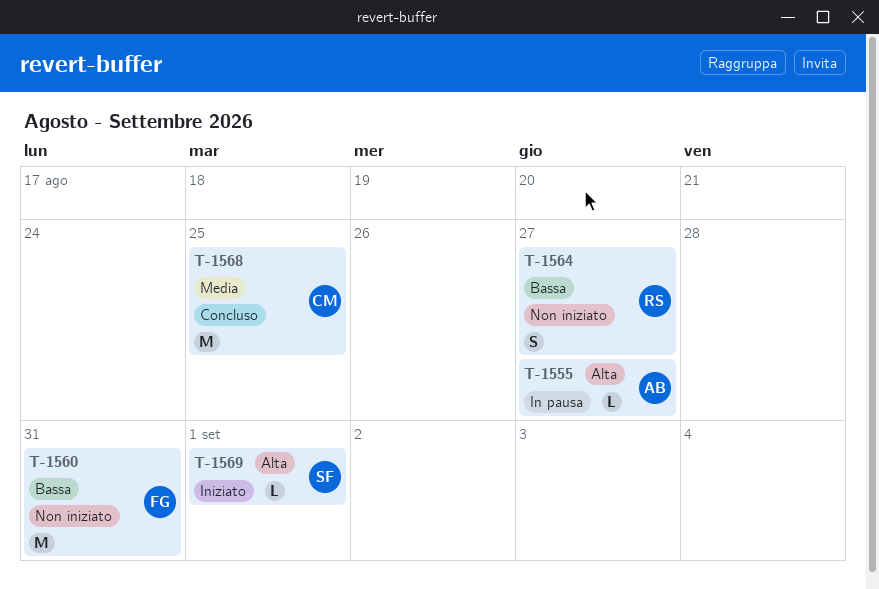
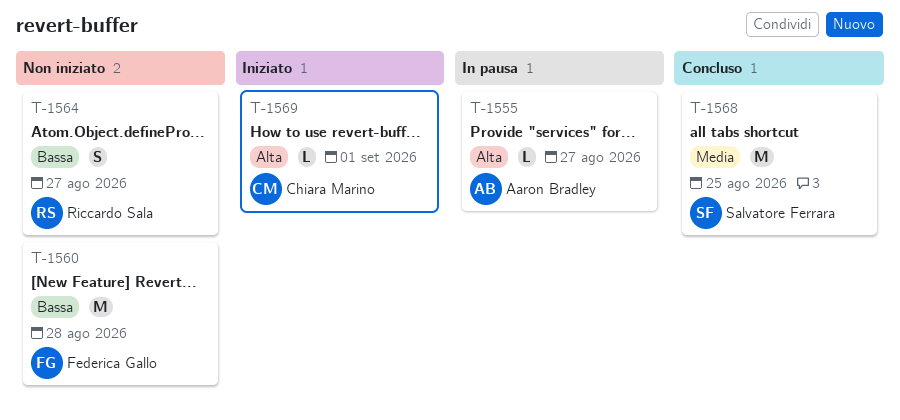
T-1560, due: Aug 31 -> Aug 28
T-1568, owner: Chiara Marino -> Salvatore Ferrara
T-1569, owner: Salvatore Ferrara -> Chiara Marino

